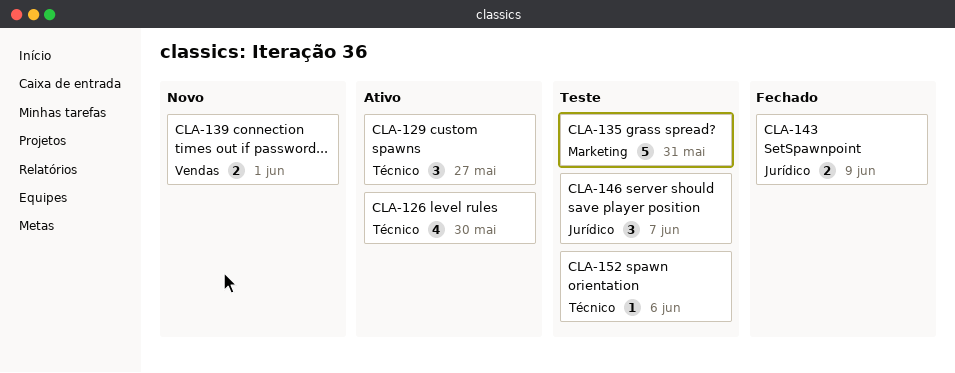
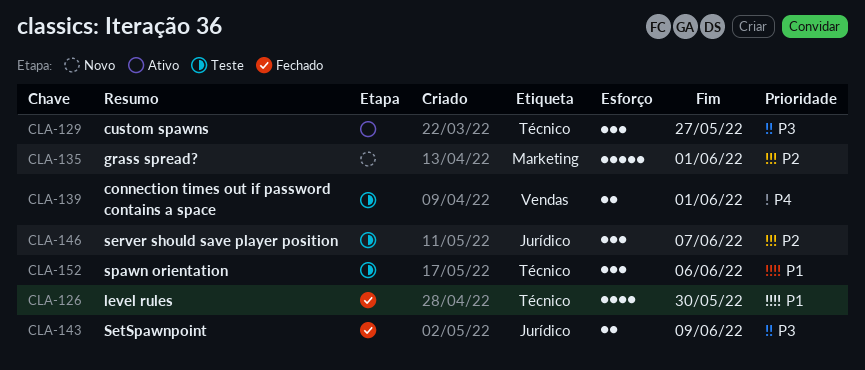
CLA-126, status: Ativo -> Fechado
CLA-135, status: Teste -> Novo
CLA-135, due: May 31 -> Jun 1
CLA-139, status: Novo -> Teste
CLA-152, estimate: 1 -> 3

